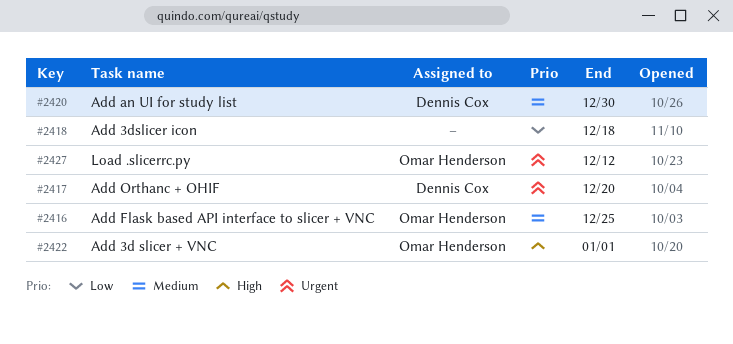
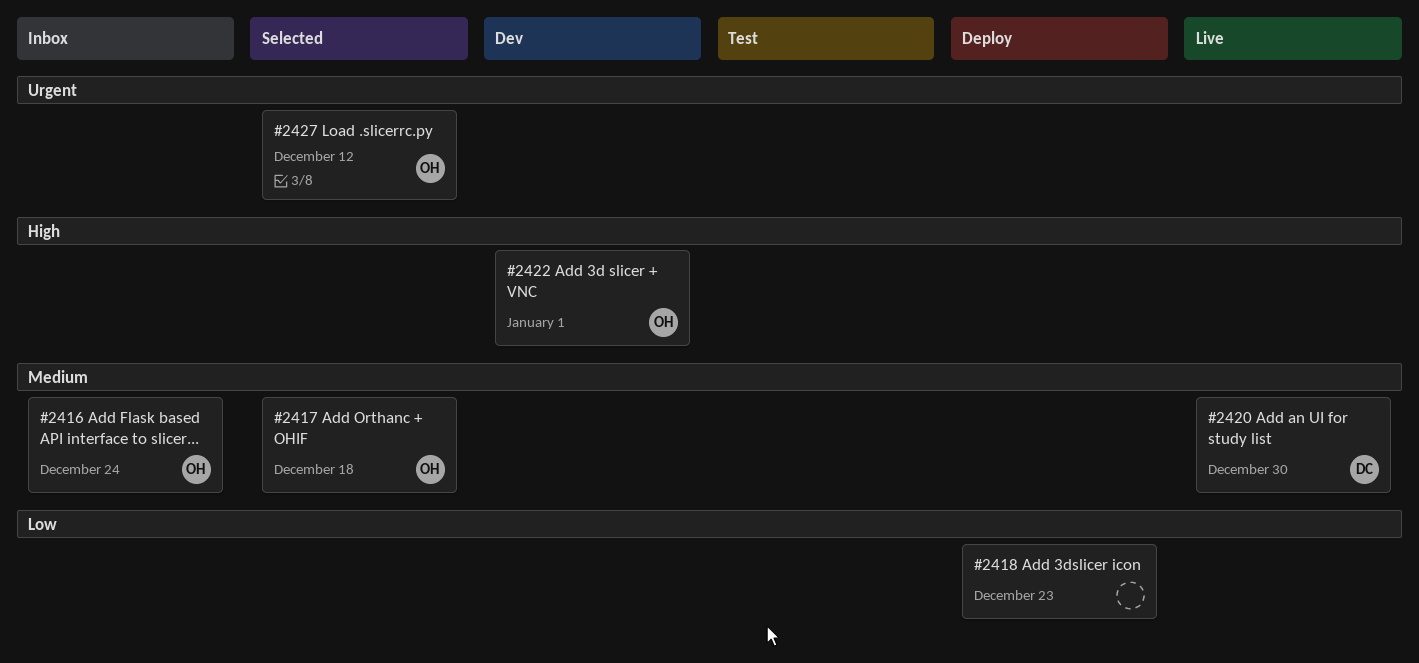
#2416, due: Dec 25 -> Dec 24
#2417, owner: Dennis Cox -> Omar Henderson
#2417, priority: Urgent -> Medium
#2417, due: Dec 20 -> Dec 18
#2418, due: Dec 18 -> Dec 23

